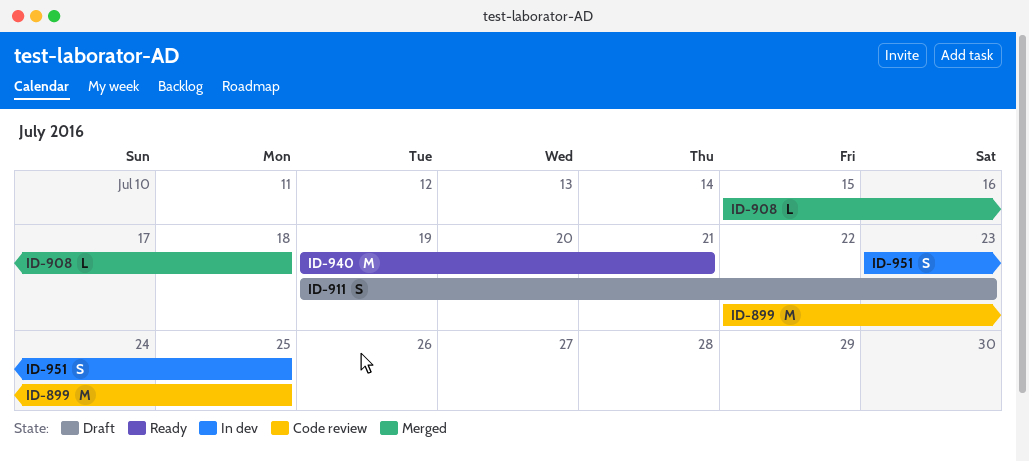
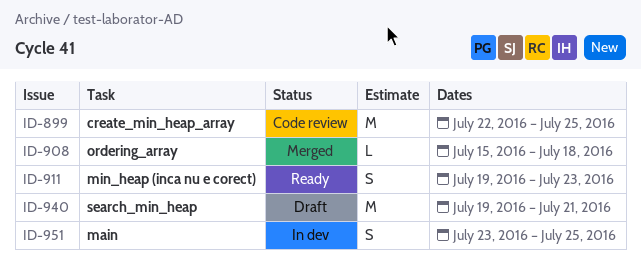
ID-911, status: Draft -> Ready
ID-940, status: Ready -> Draft

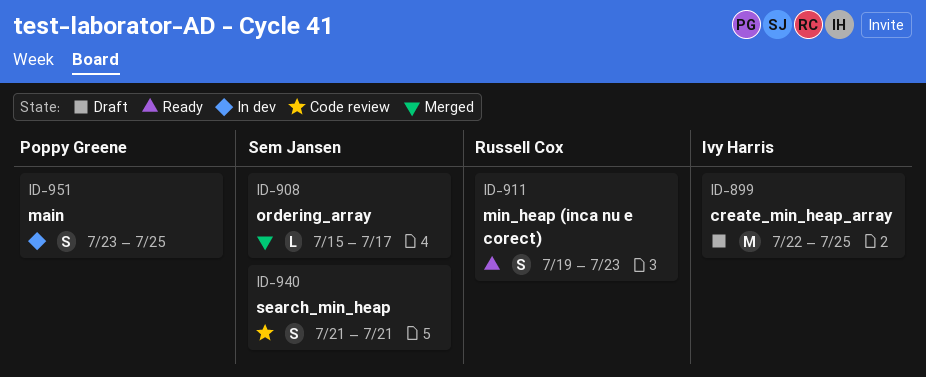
ID-899, status: Code review -> Draft
ID-908, due: Jul 18 -> Jul 17
ID-940, status: Draft -> Code review
ID-940, estimate: M -> S
ID-940, start: Jul 19 -> Jul 21

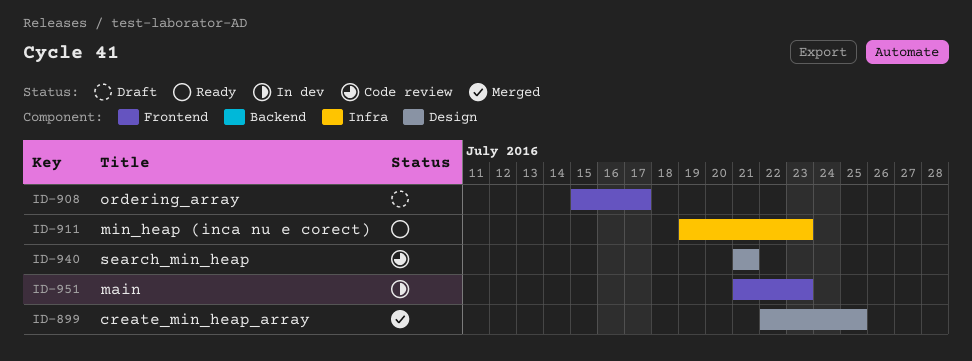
ID-899, status: Draft -> Merged
ID-908, status: Merged -> Draft
ID-951, start: Jul 23 -> Jul 21
ID-951, due: Jul 25 -> Jul 23

